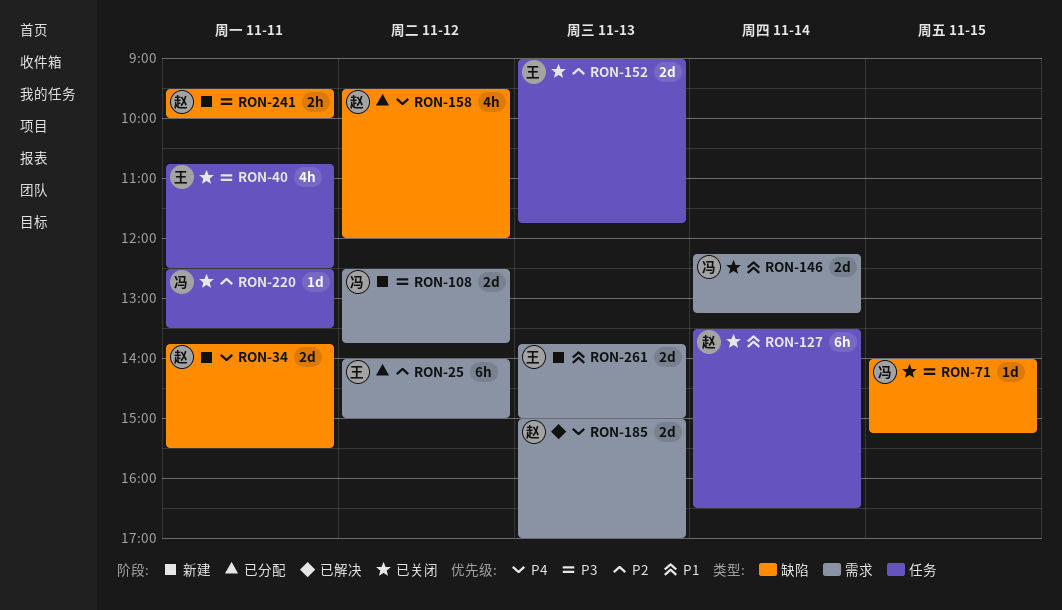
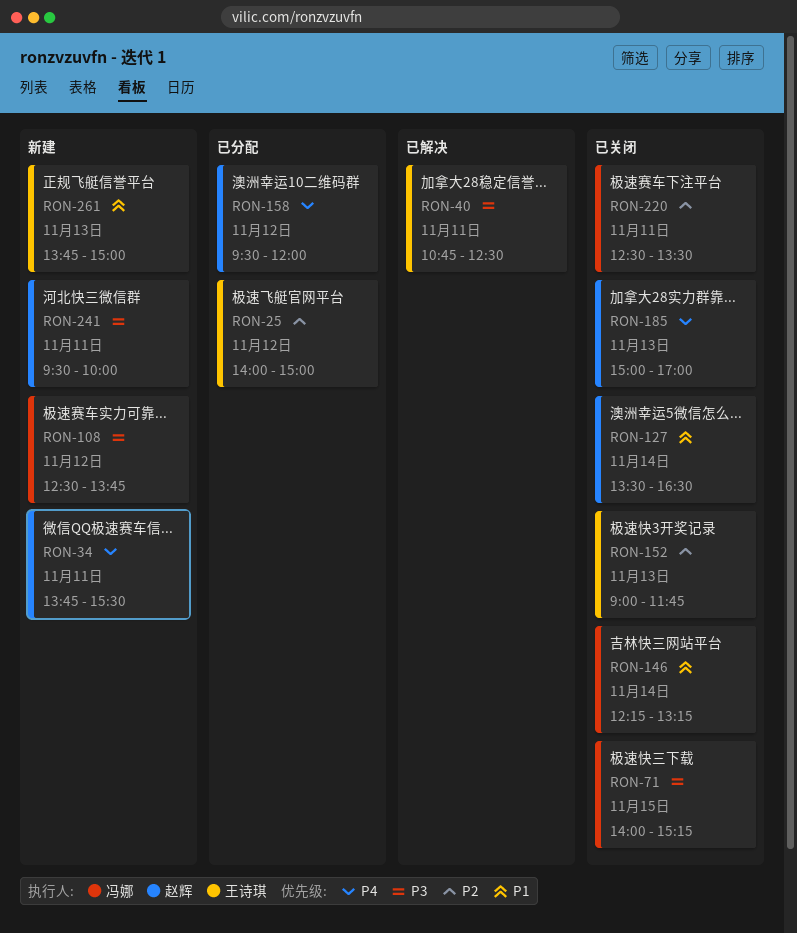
RON-40, status: 已关闭 -> 已解决
RON-185, status: 已解决 -> 已关闭

